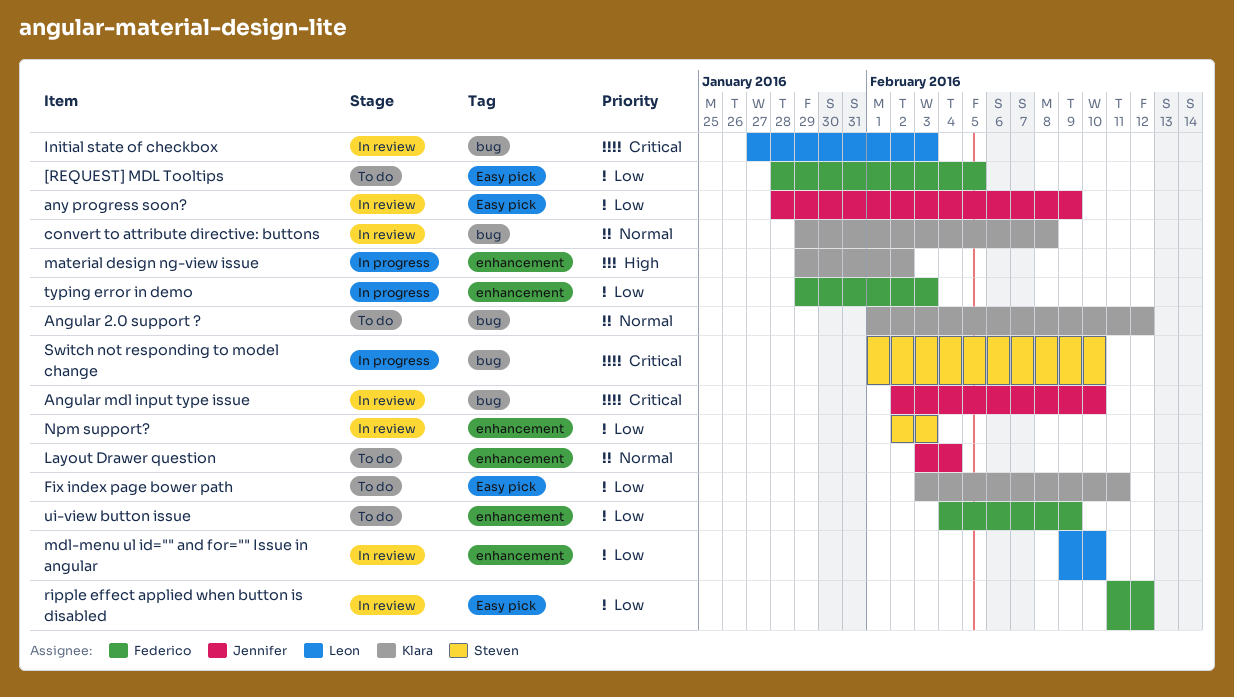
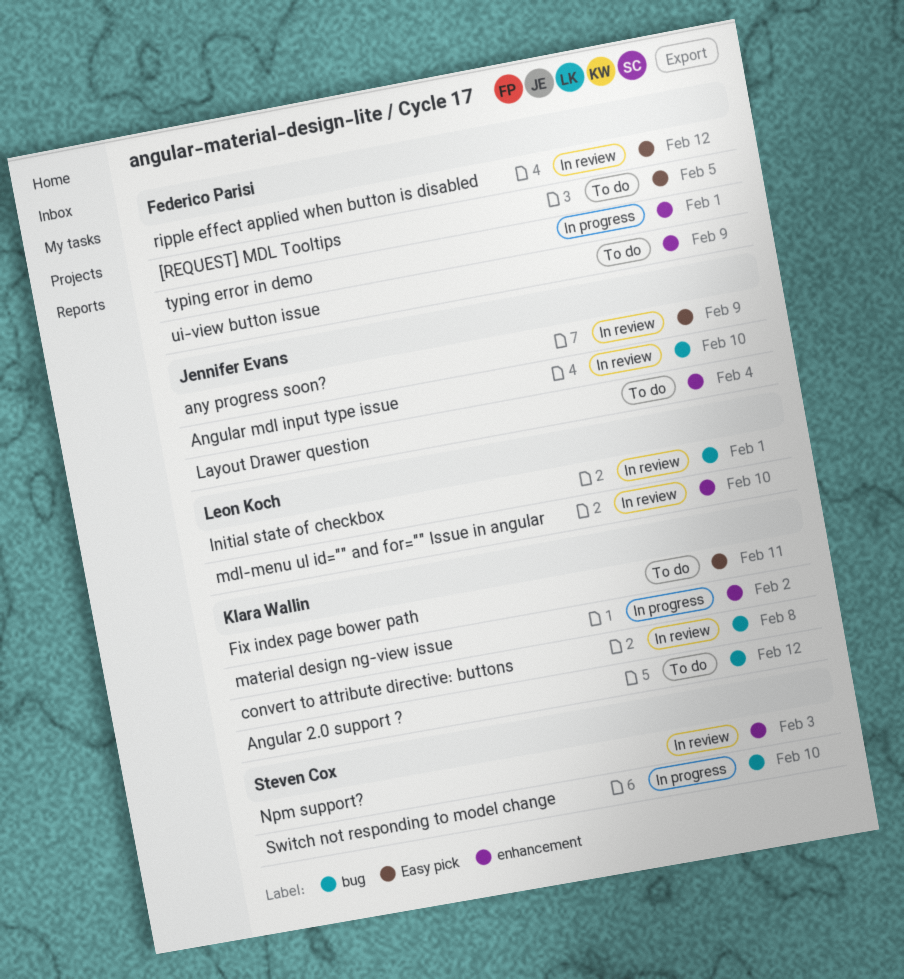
Initial state of checkbox, due: Feb 3 -> Feb 1
typing error in demo, due: Feb 3 -> Feb 1

